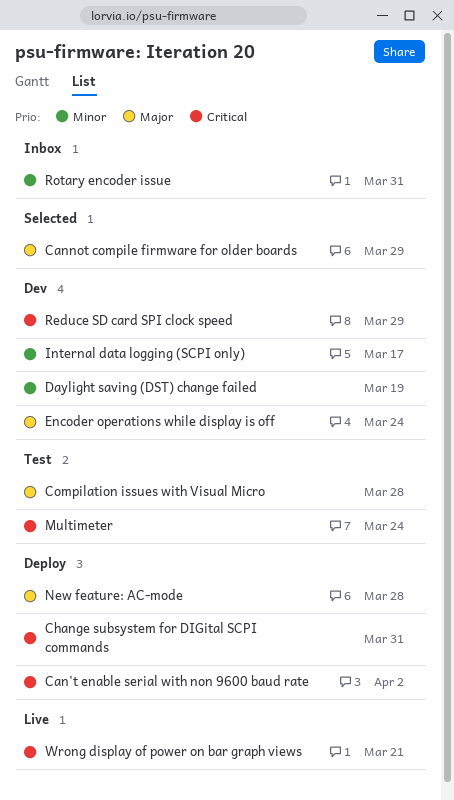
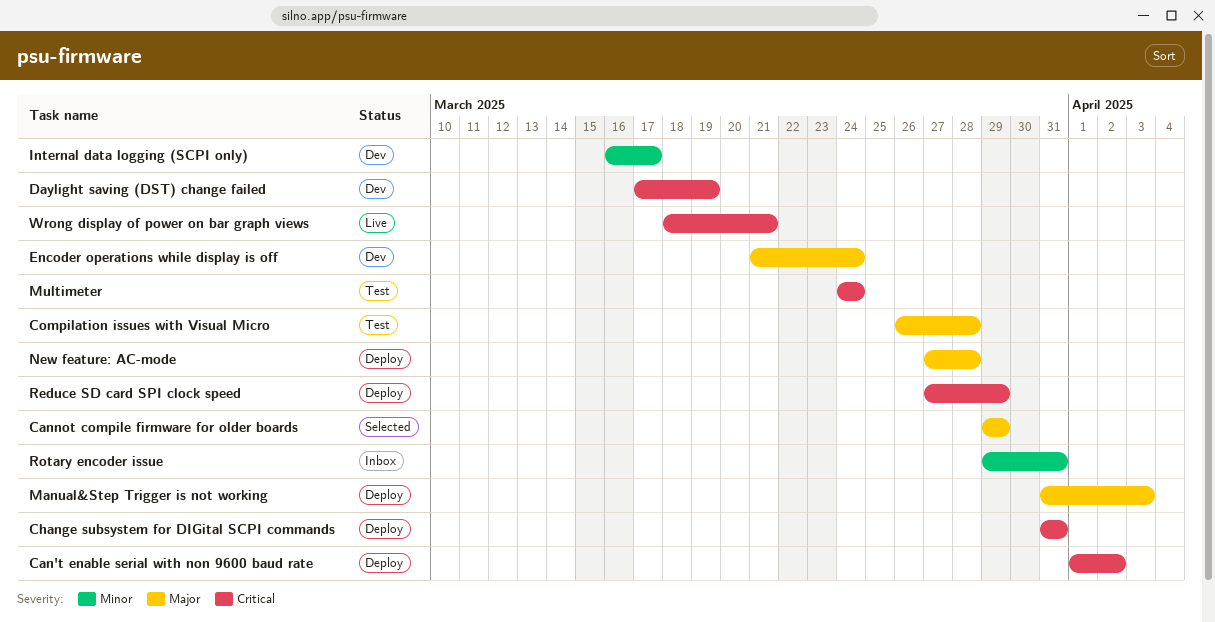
Daylight saving (DST) change failed, priority: Minor -> Critical
Manual&Step Trigger is not working: none -> present
Reduce SD card SPI clock speed, status: Dev -> Deploy

